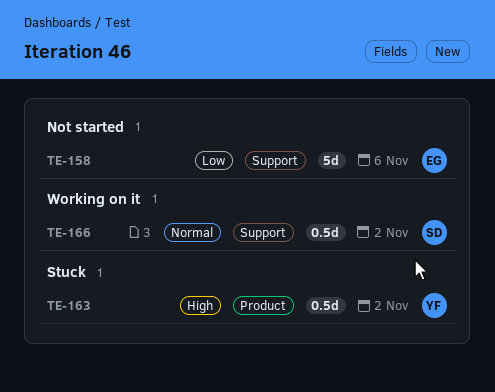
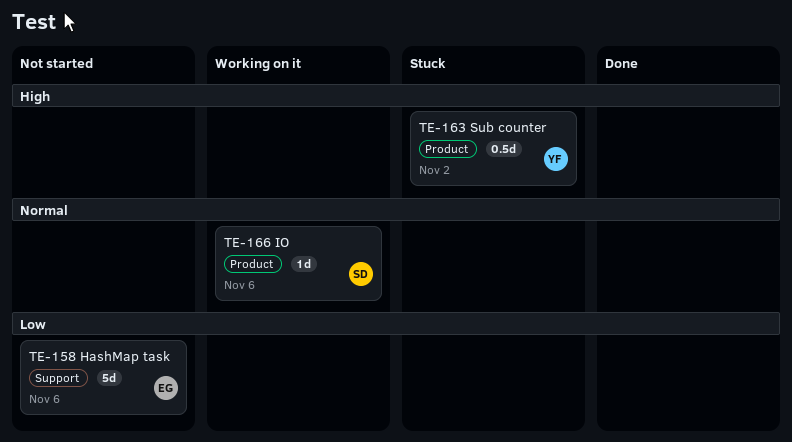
TE-166, label: Support -> Product
TE-166, estimate: 0.5d -> 1d
TE-166, due: Nov 2 -> Nov 6

